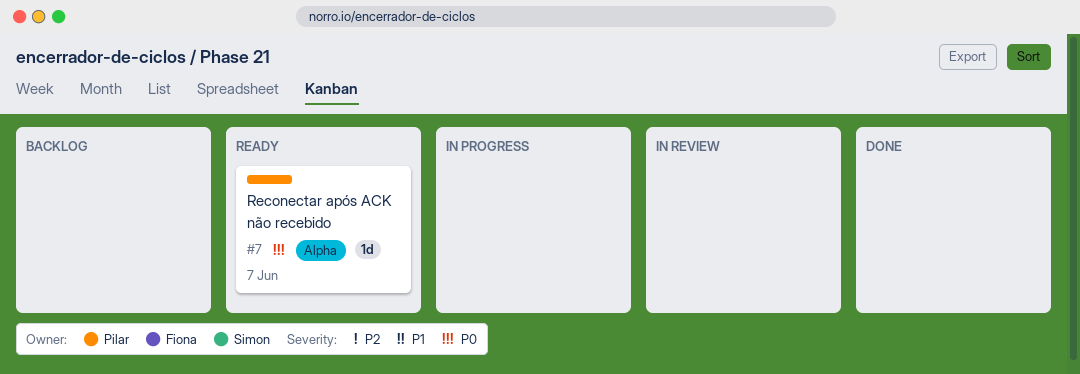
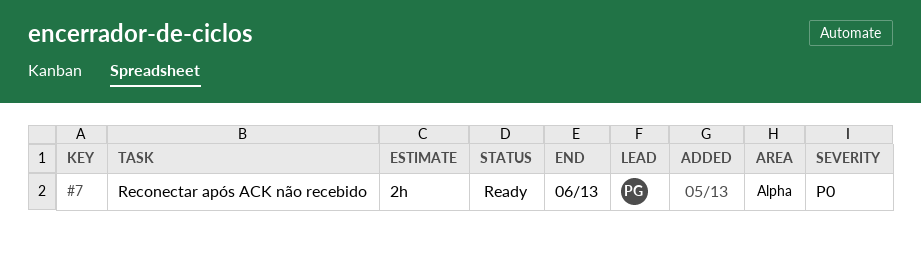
#7, estimate: 1d -> 2h
#7, due: Jun 7 -> Jun 13

